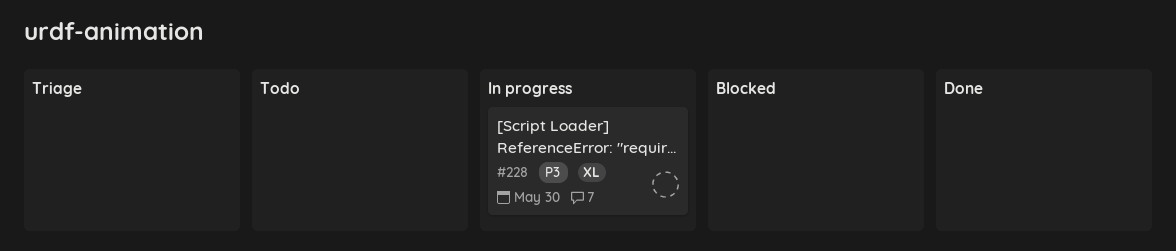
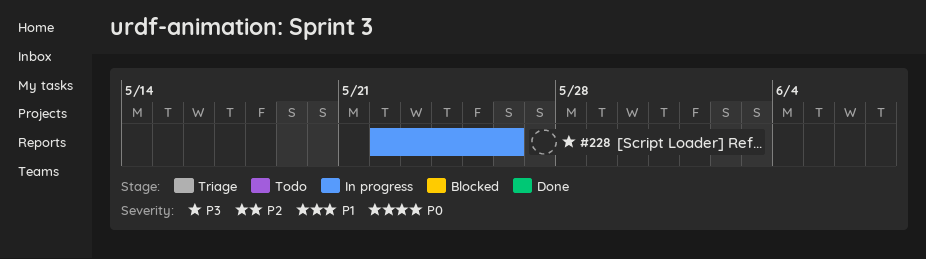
#228, due: May 30 -> May 26

